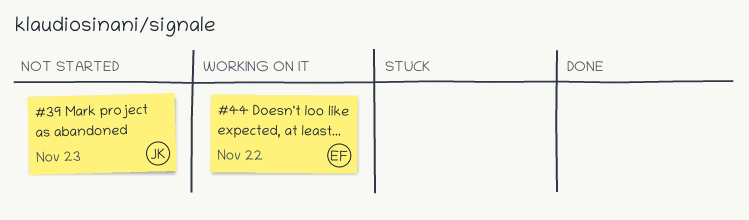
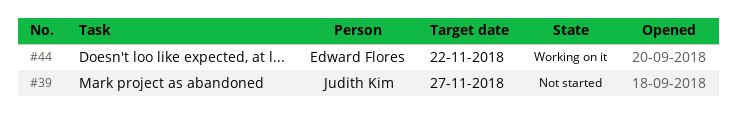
#39, due: Nov 23 -> Nov 27

